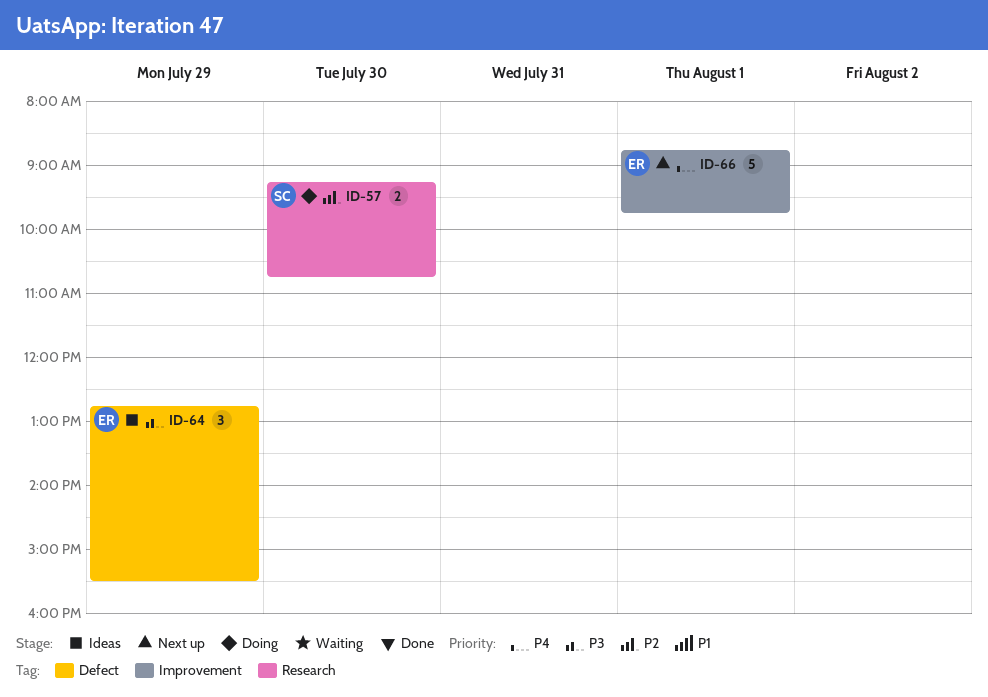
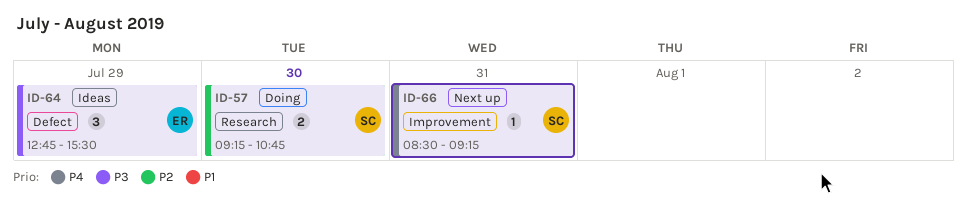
ID-66, owner: ER -> SC
ID-66, estimate: 5 -> 1
ID-66, day: Aug 1 -> Jul 31
ID-66, begins: 08:45 -> 08:30
ID-66, ends: 09:45 -> 09:15

